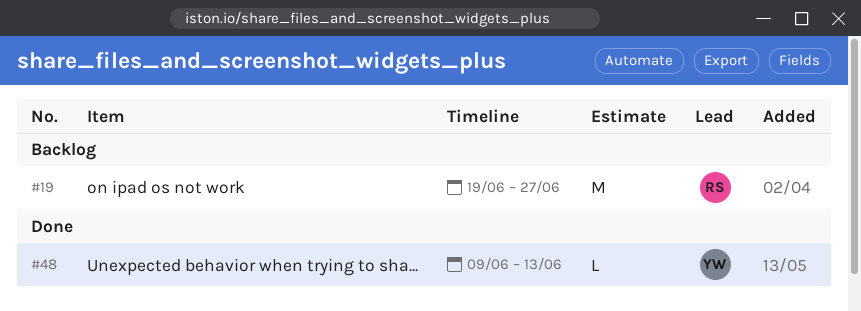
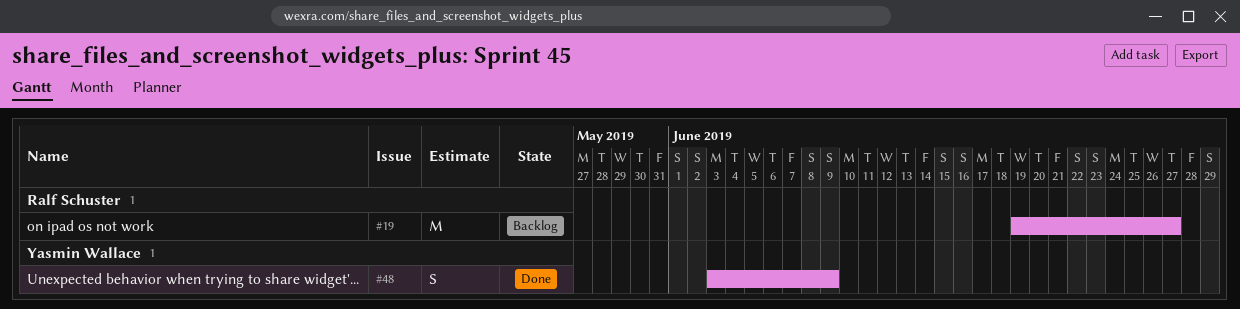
#48, estimate: L -> S
#48, start: Jun 9 -> Jun 3
#48, due: Jun 13 -> Jun 9

